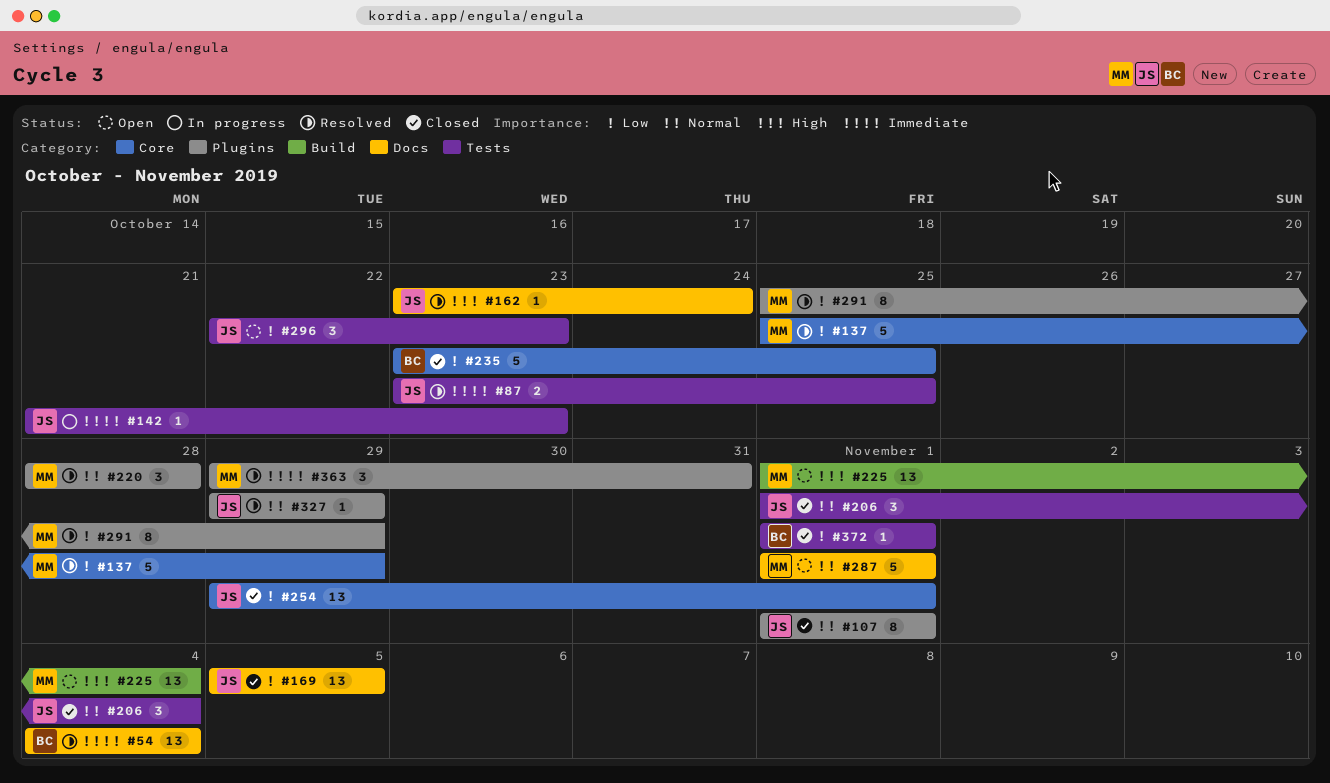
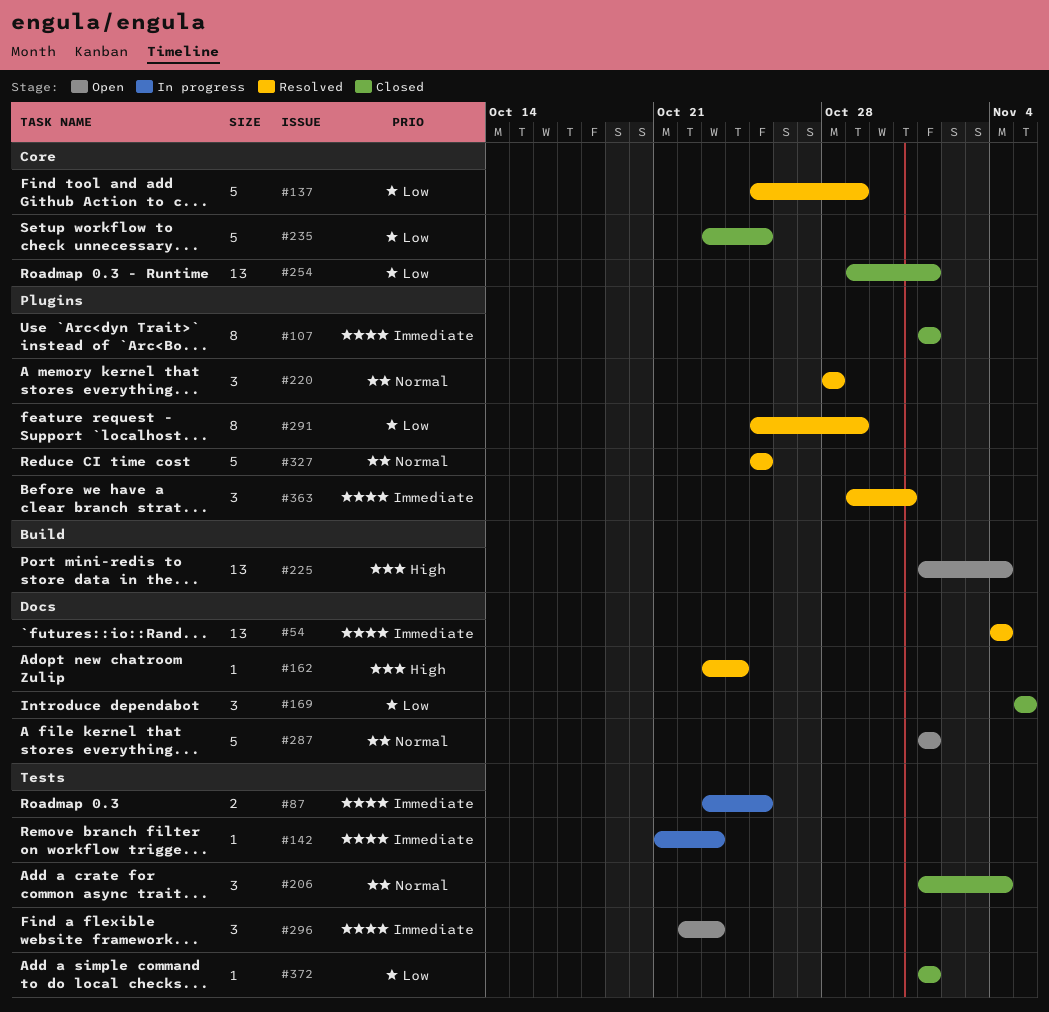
#87, status: Resolved -> In progress
#107, priority: Normal -> Immediate
#169, estimate: 13 -> 3
#296, priority: Low -> Immediate
#327, estimate: 1 -> 5
#327, start: Oct 29 -> Oct 25
#327, due: Oct 29 -> Oct 25

